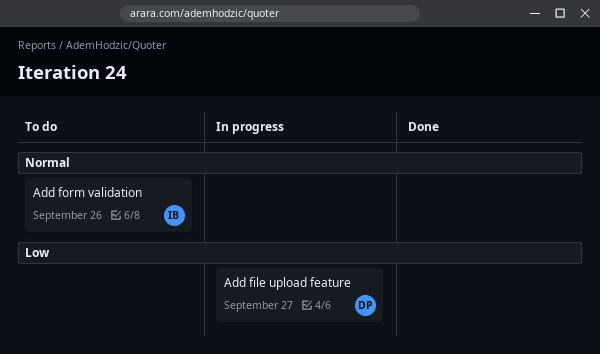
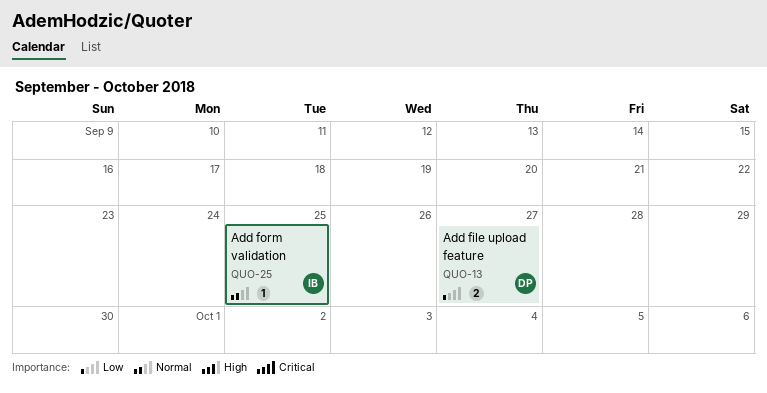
Add form validation, due: Sep 26 -> Sep 25

